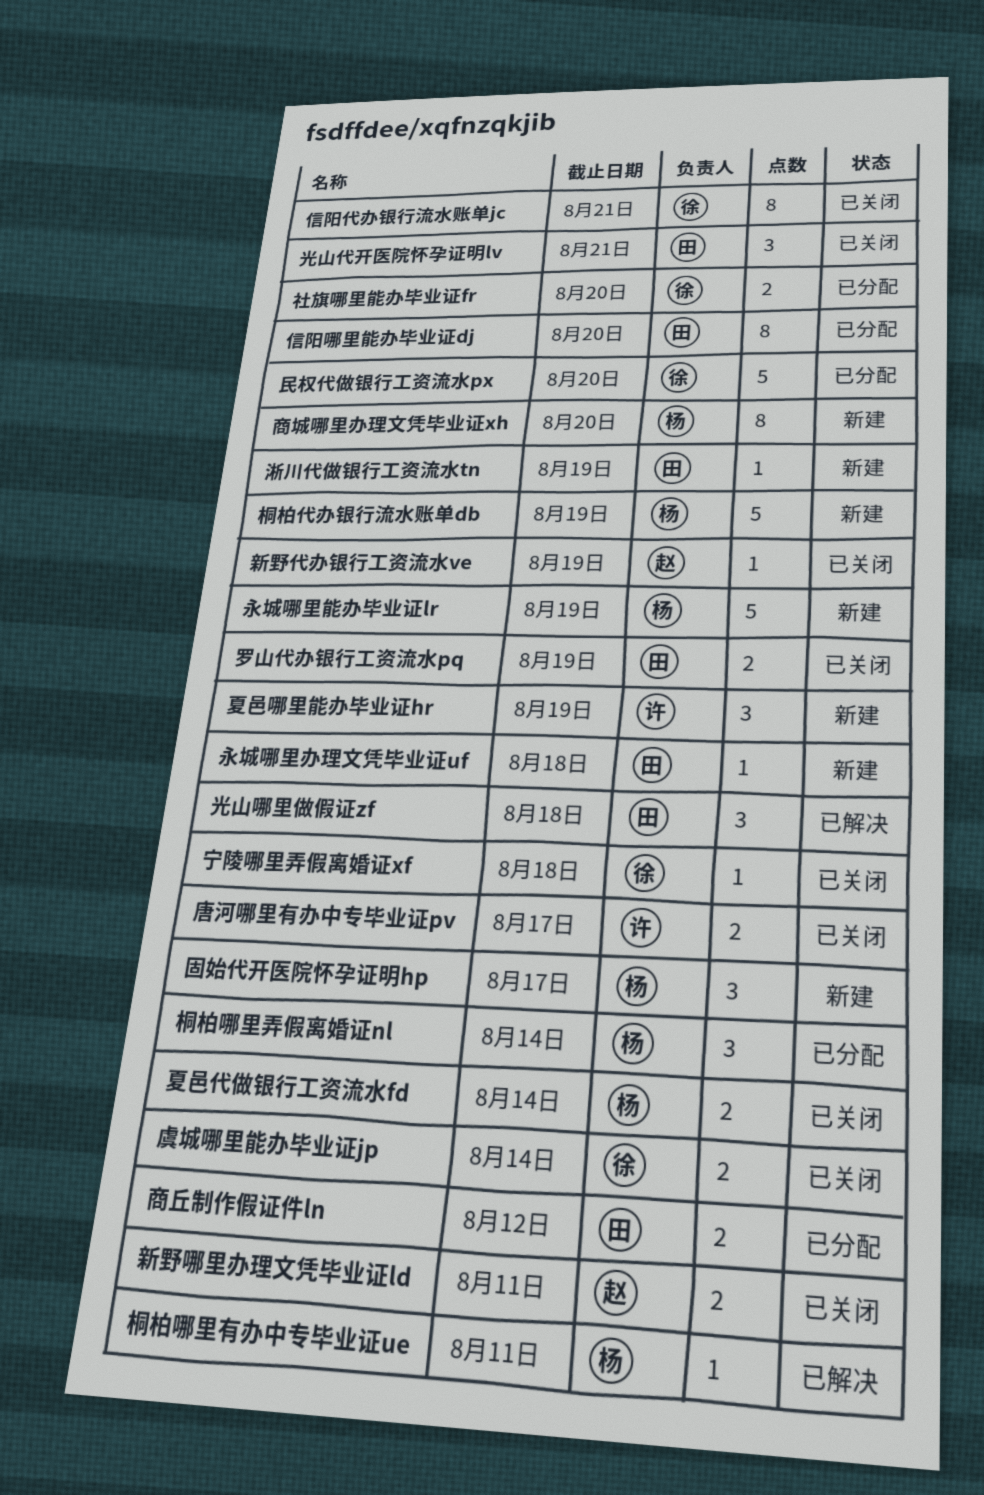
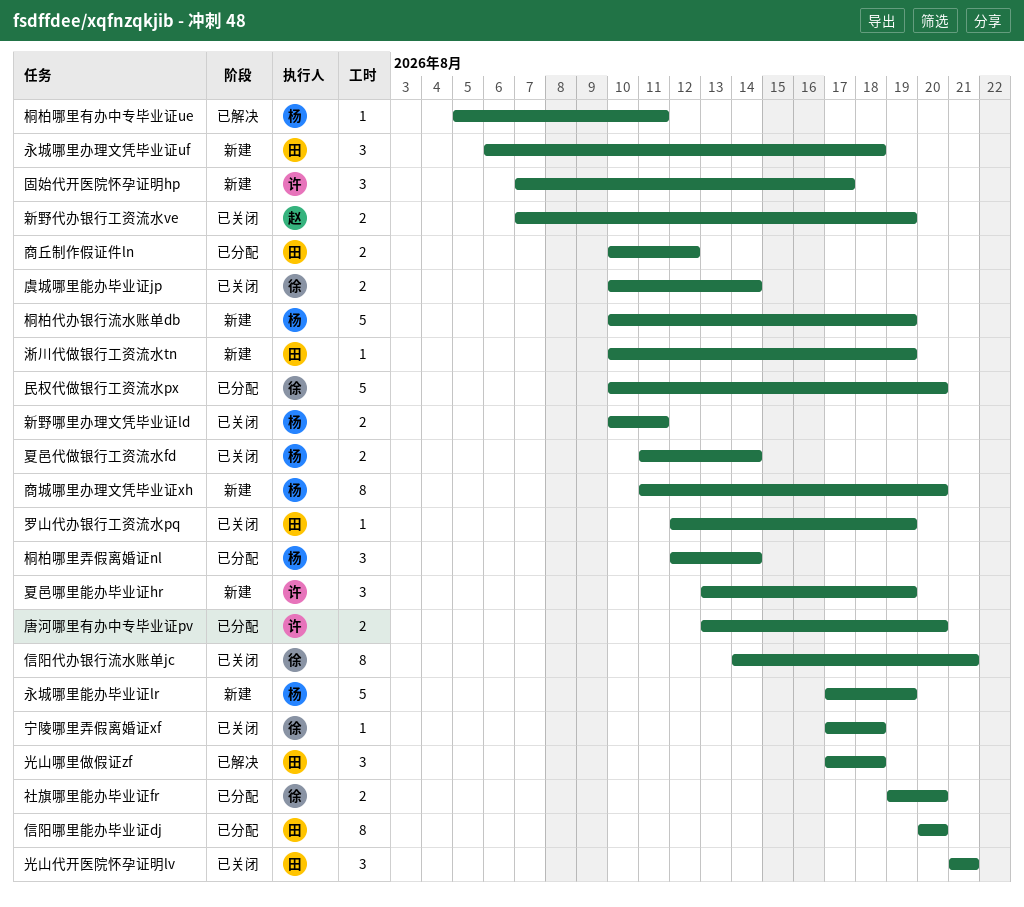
唐河哪里有办中专毕业证pv, status: 已关闭 -> 已分配
唐河哪里有办中专毕业证pv, due: Aug 17 -> Aug 20
固始代开医院怀孕证明hp, owner: 杨 -> 许
新野代办银行工资流水ve, estimate: 1 -> 2
新野哪里办理文凭毕业证ld, owner: 赵 -> 杨
永城哪里办理文凭毕业证uf, estimate: 1 -> 3
罗山代办银行工资流水pq, estimate: 2 -> 1

